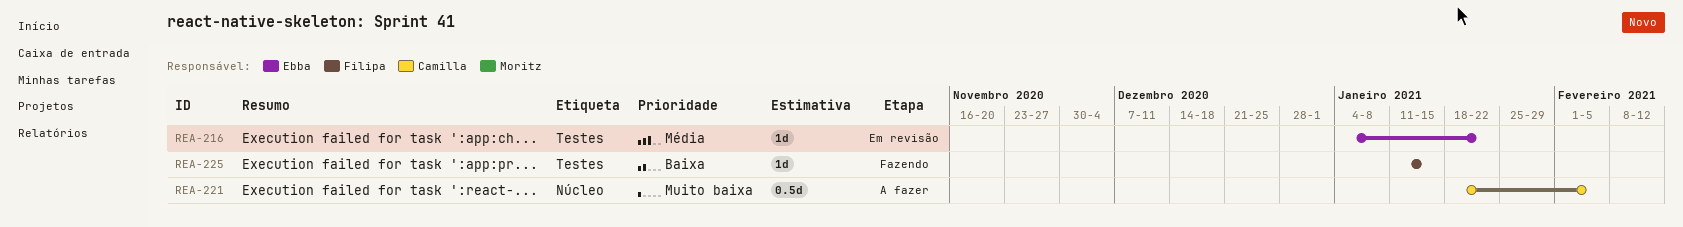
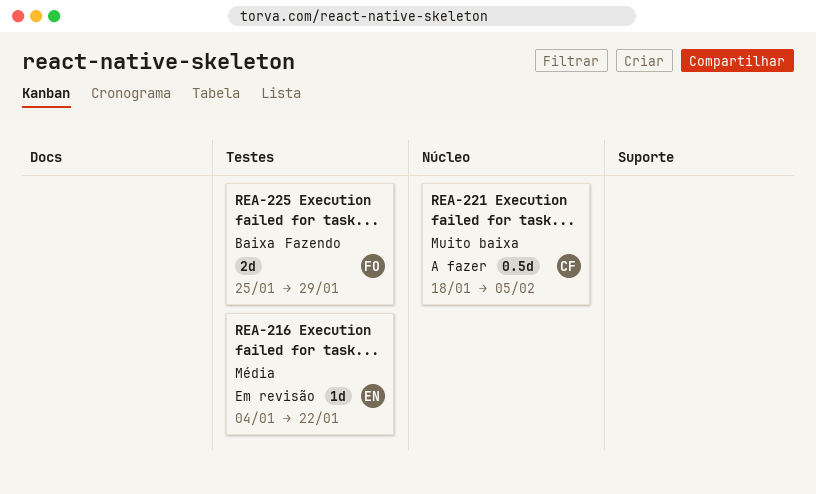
REA-225, estimate: 1d -> 2d
REA-225, start: Jan 11 -> Jan 25
REA-225, due: Jan 15 -> Jan 29

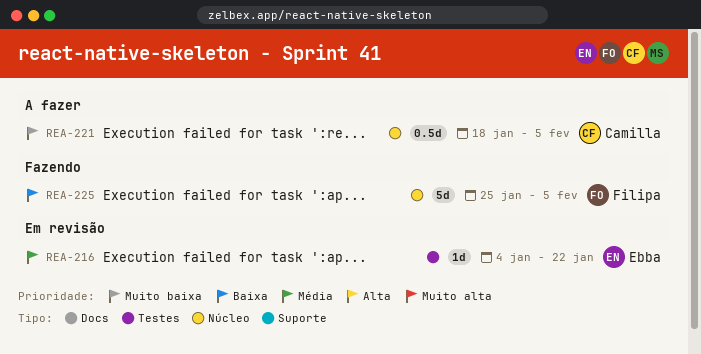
REA-225, label: Testes -> Núcleo
REA-225, estimate: 2d -> 5d
REA-225, due: Jan 29 -> Feb 5

